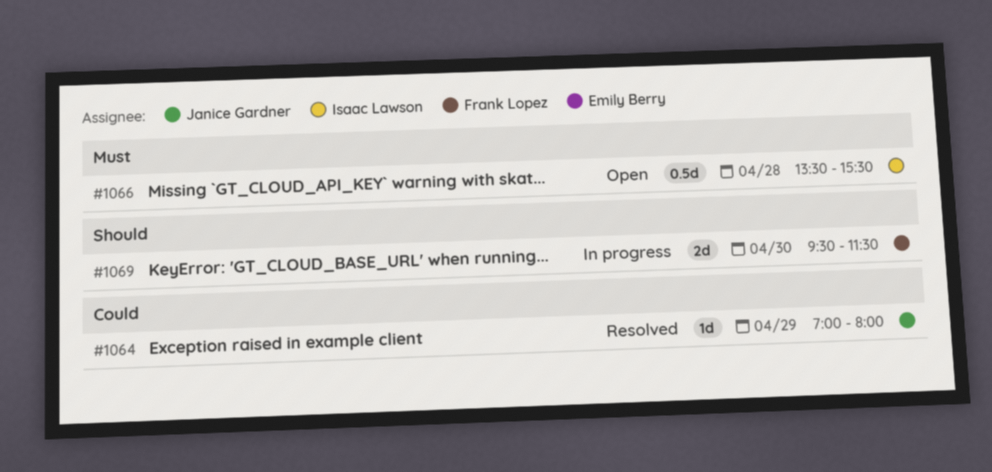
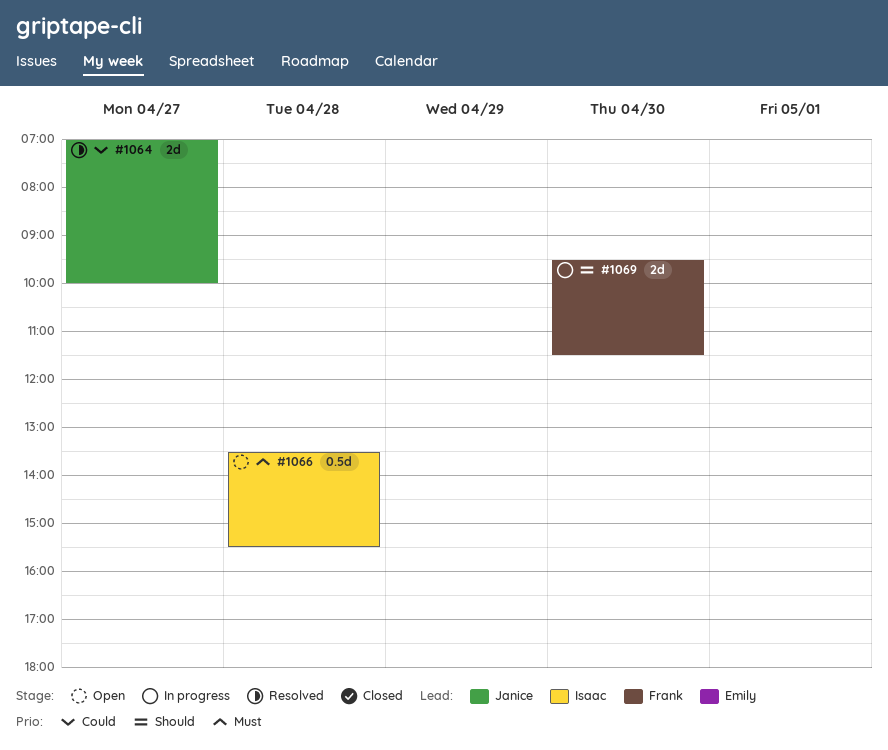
#1064, estimate: 1d -> 2d
#1064, day: Apr 29 -> Apr 27
#1064, ends: 08:00 -> 10:00

